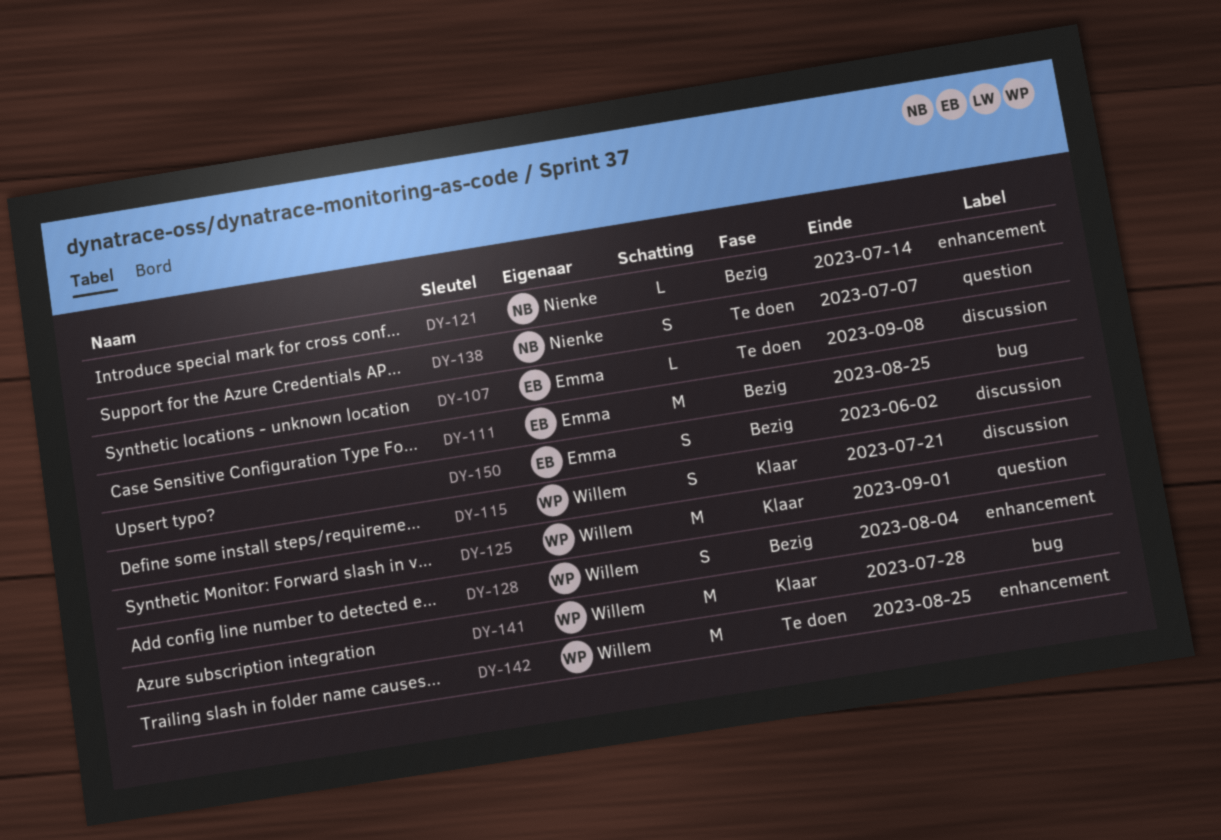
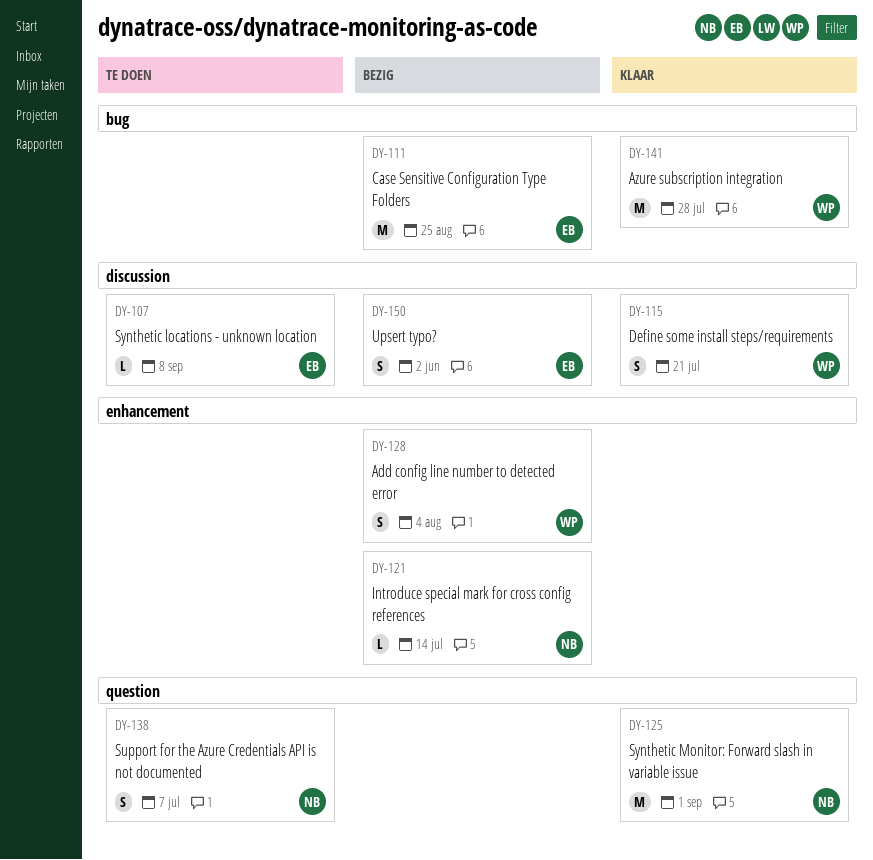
DY-125, owner: Willem -> Nienke
DY-142: present -> none

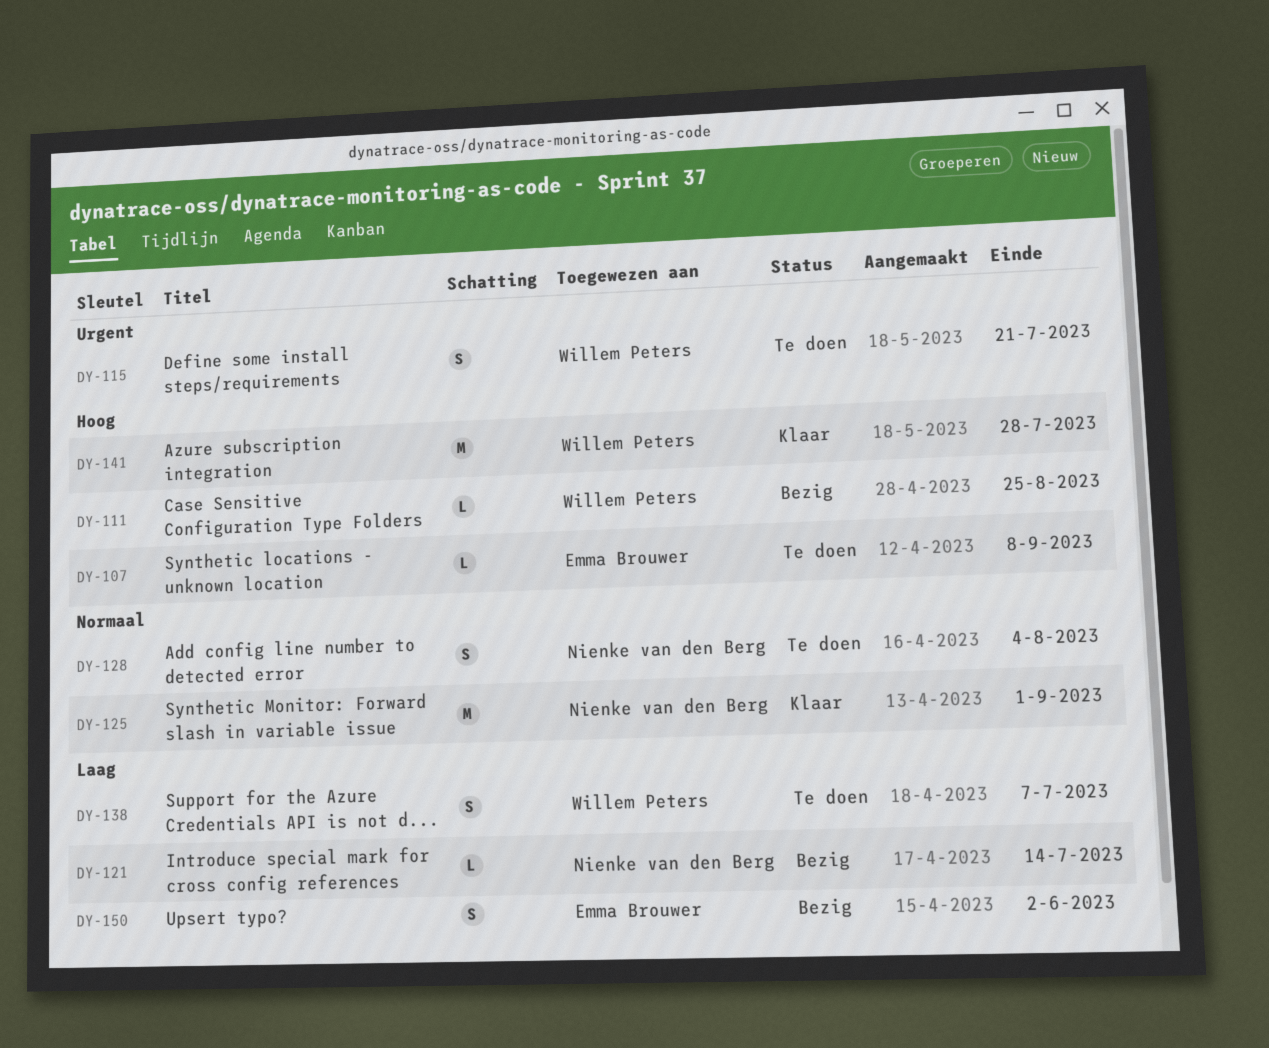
DY-111, owner: Emma Brouwer -> Willem Peters
DY-111, estimate: M -> L
DY-115, status: Klaar -> Te doen
DY-128, status: Bezig -> Te doen
DY-128, owner: Willem Peters -> Nienke van den Berg
DY-138, owner: Nienke van den Berg -> Willem Peters

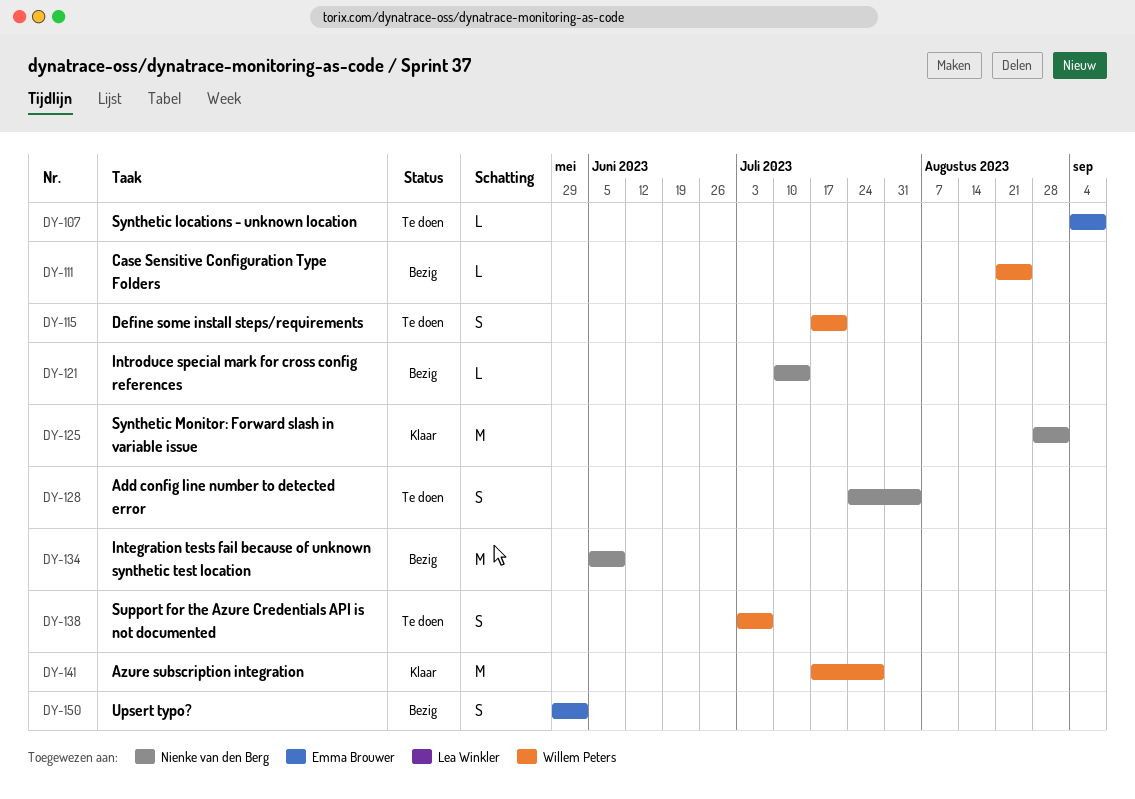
DY-134: none -> present

